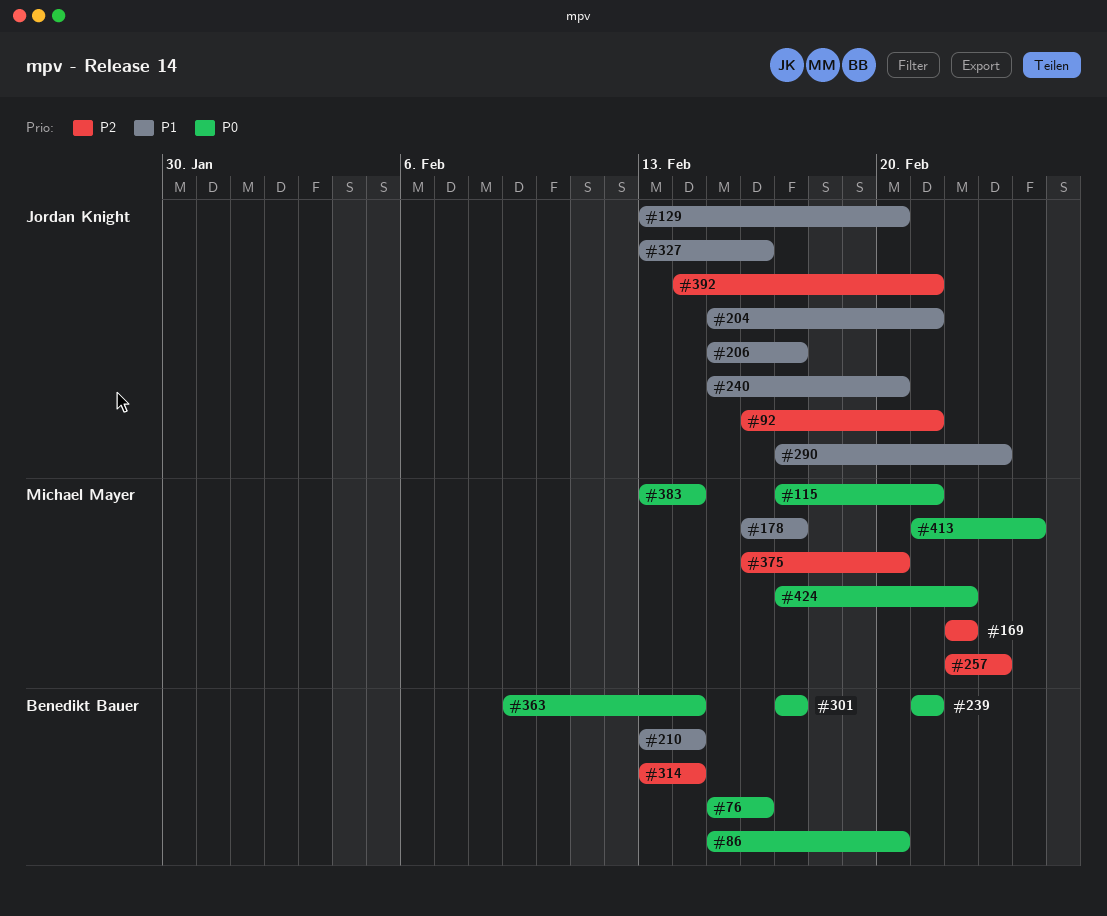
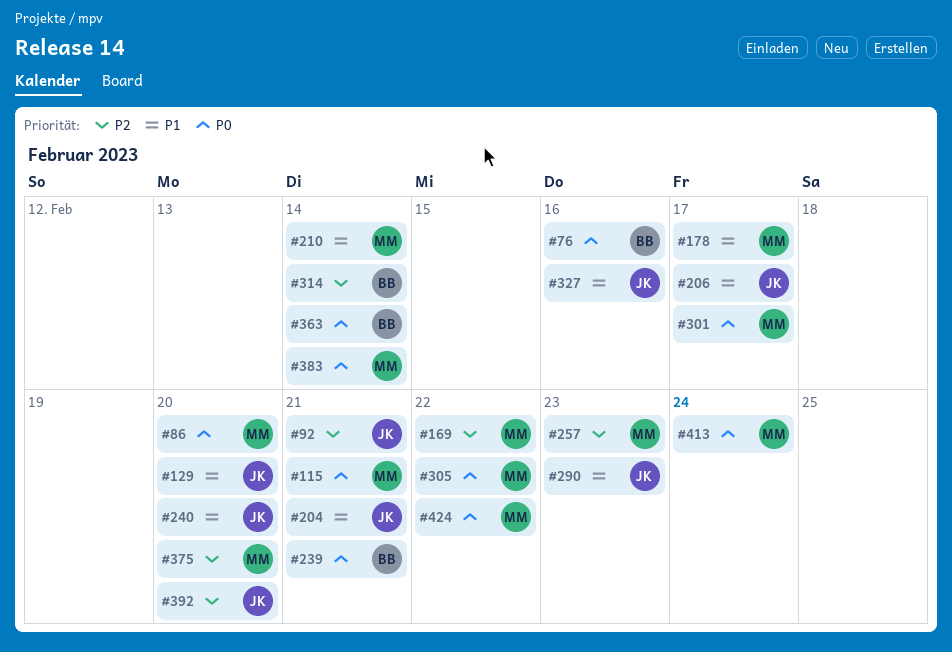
#86, owner: Benedikt Bauer -> Michael Mayer
#210, owner: Benedikt Bauer -> Michael Mayer
#301, owner: Benedikt Bauer -> Michael Mayer
#305: none -> present
#392, due: Feb 21 -> Feb 20

